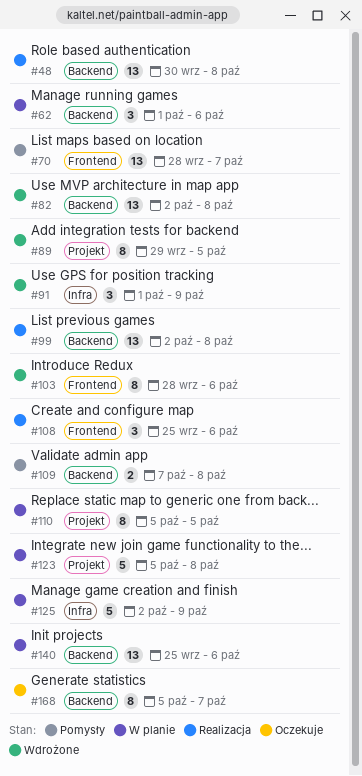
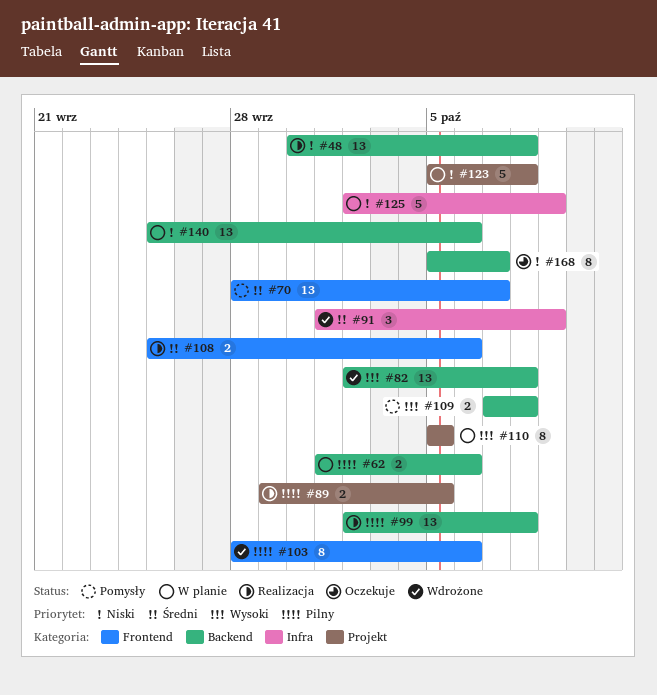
#62, estimate: 3 -> 2
#89, status: Wdrożone -> Realizacja
#89, estimate: 8 -> 2
#108, estimate: 3 -> 2

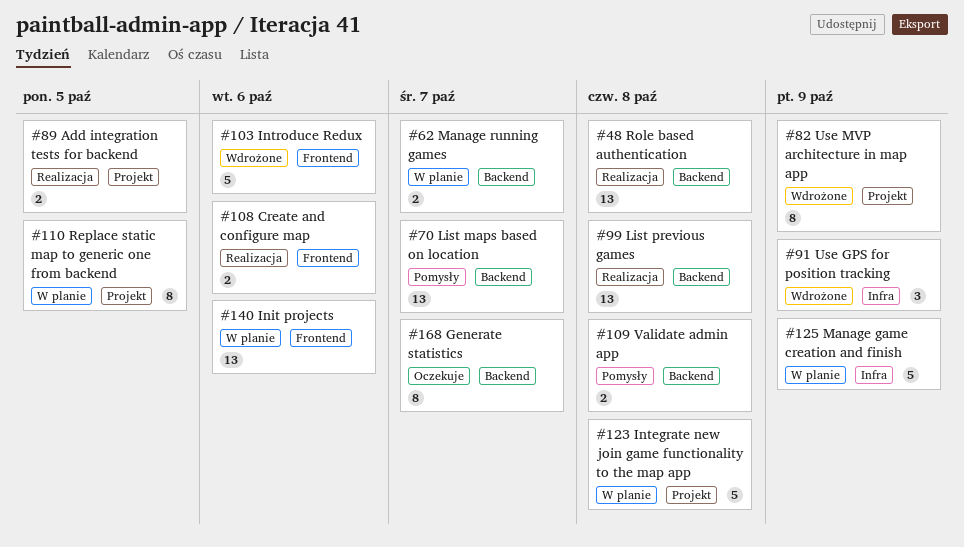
#62, due: Oct 6 -> Oct 7
#70, label: Frontend -> Backend
#82, label: Backend -> Projekt
#82, estimate: 13 -> 8
#82, due: Oct 8 -> Oct 9
#103, estimate: 8 -> 5
#140, label: Backend -> Frontend

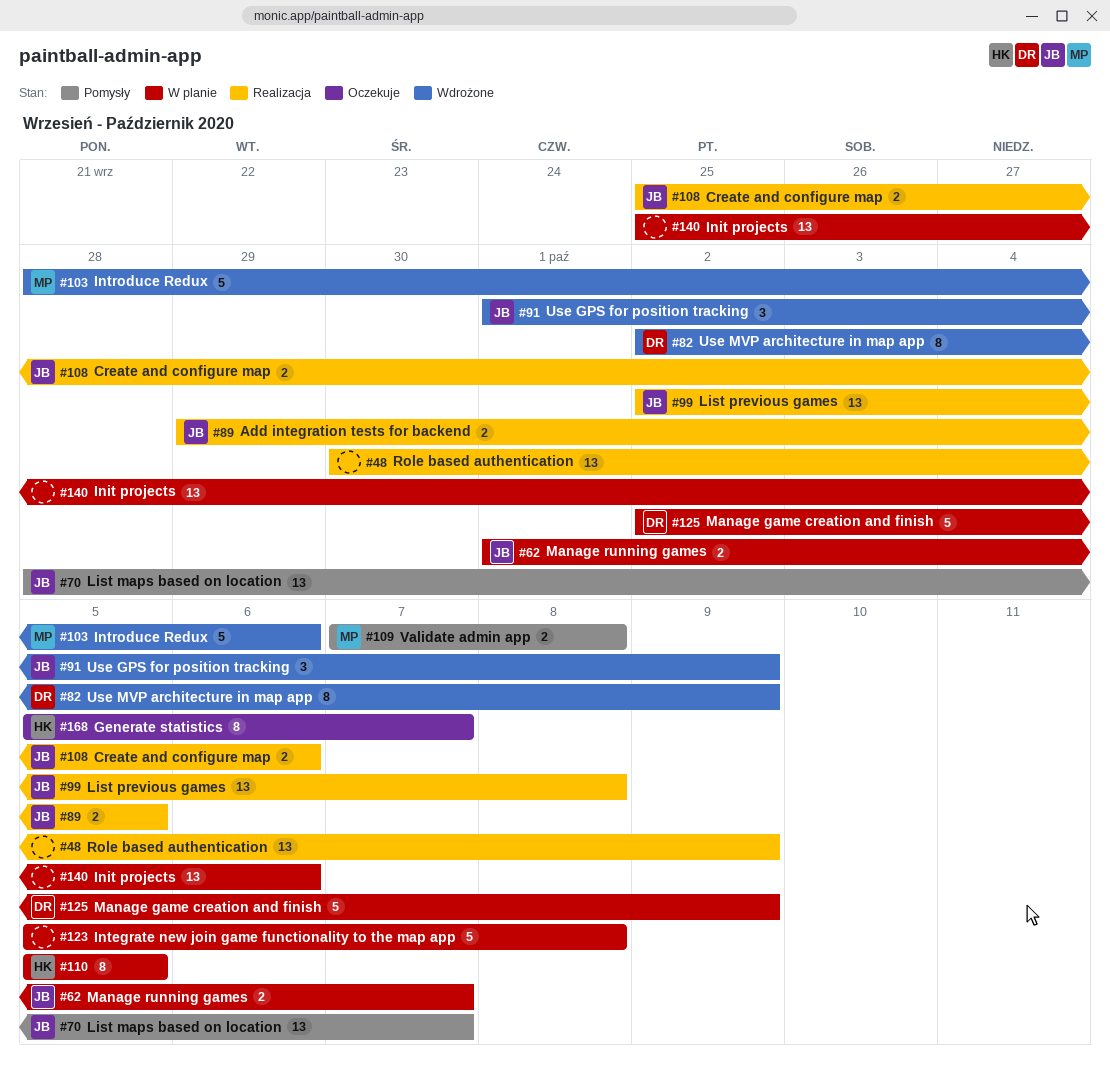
#48, due: Oct 8 -> Oct 9

